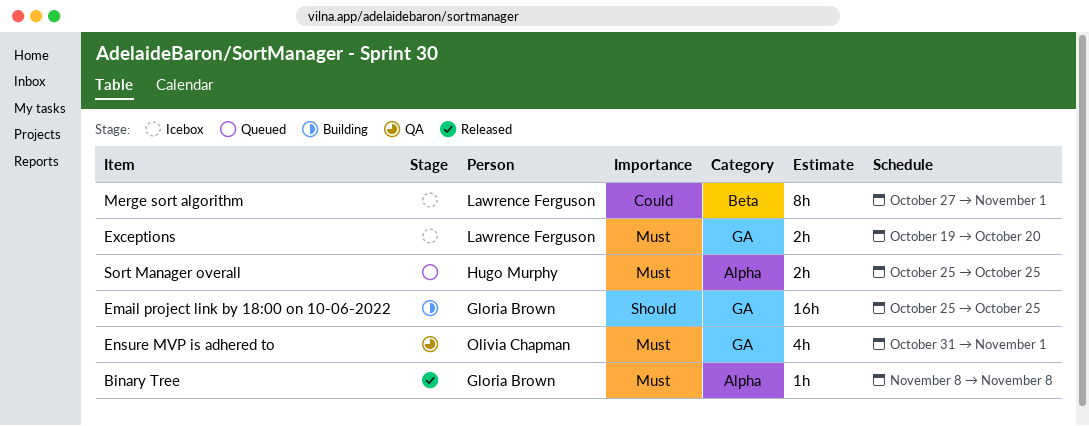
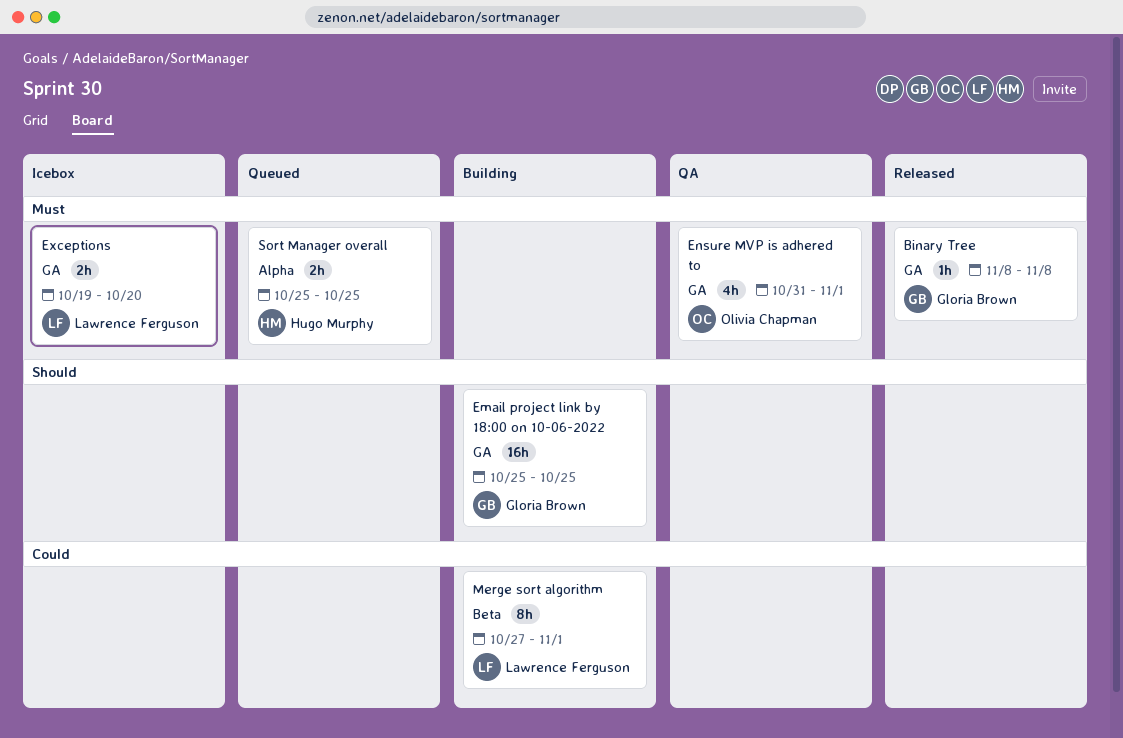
Binary Tree, label: Alpha -> GA
Merge sort algorithm, status: Icebox -> Building

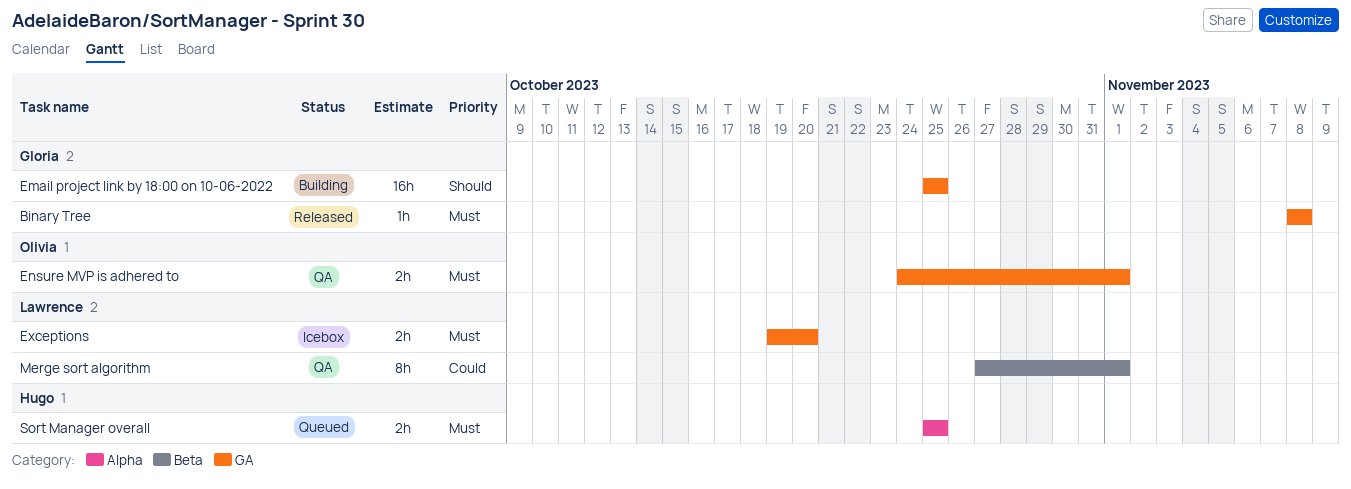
Ensure MVP is adhered to, estimate: 4h -> 2h
Ensure MVP is adhered to, start: Oct 31 -> Oct 24
Merge sort algorithm, status: Building -> QA

